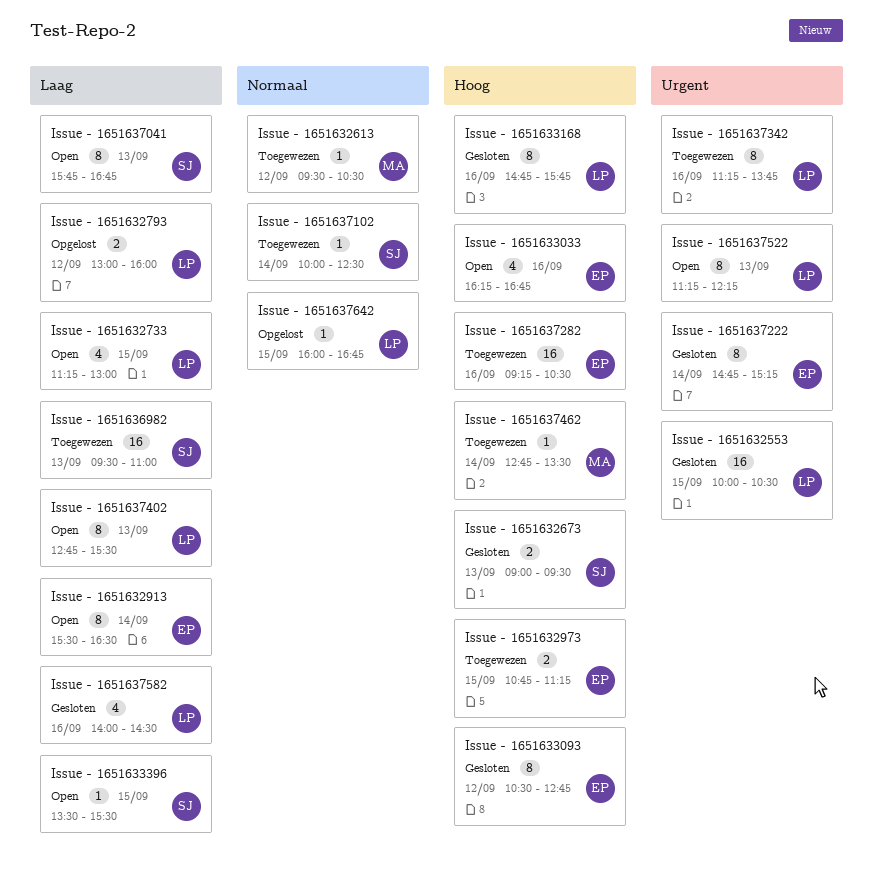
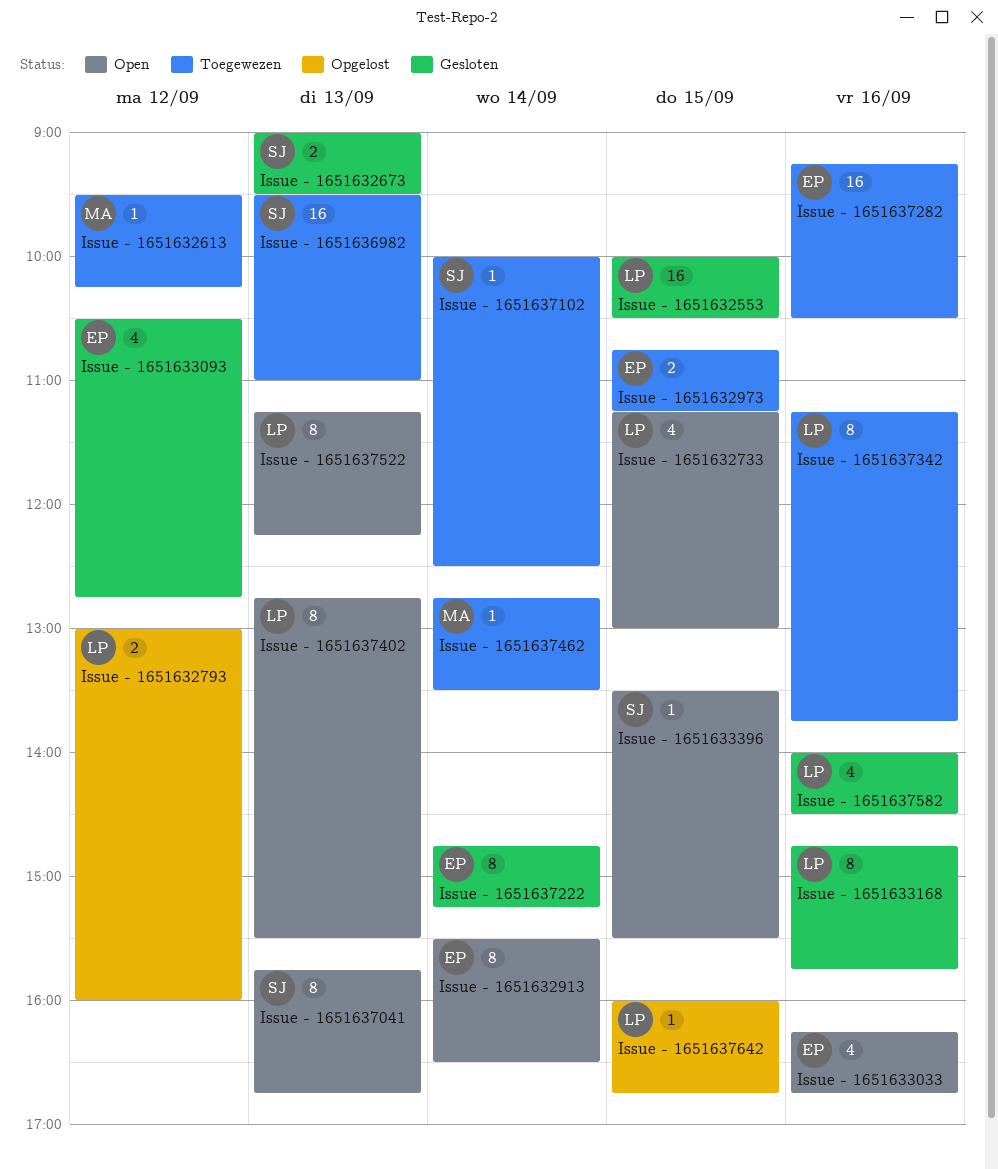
Issue - 1651632613, ends: 10:30 -> 10:15
Issue - 1651633093, estimate: 8 -> 4

